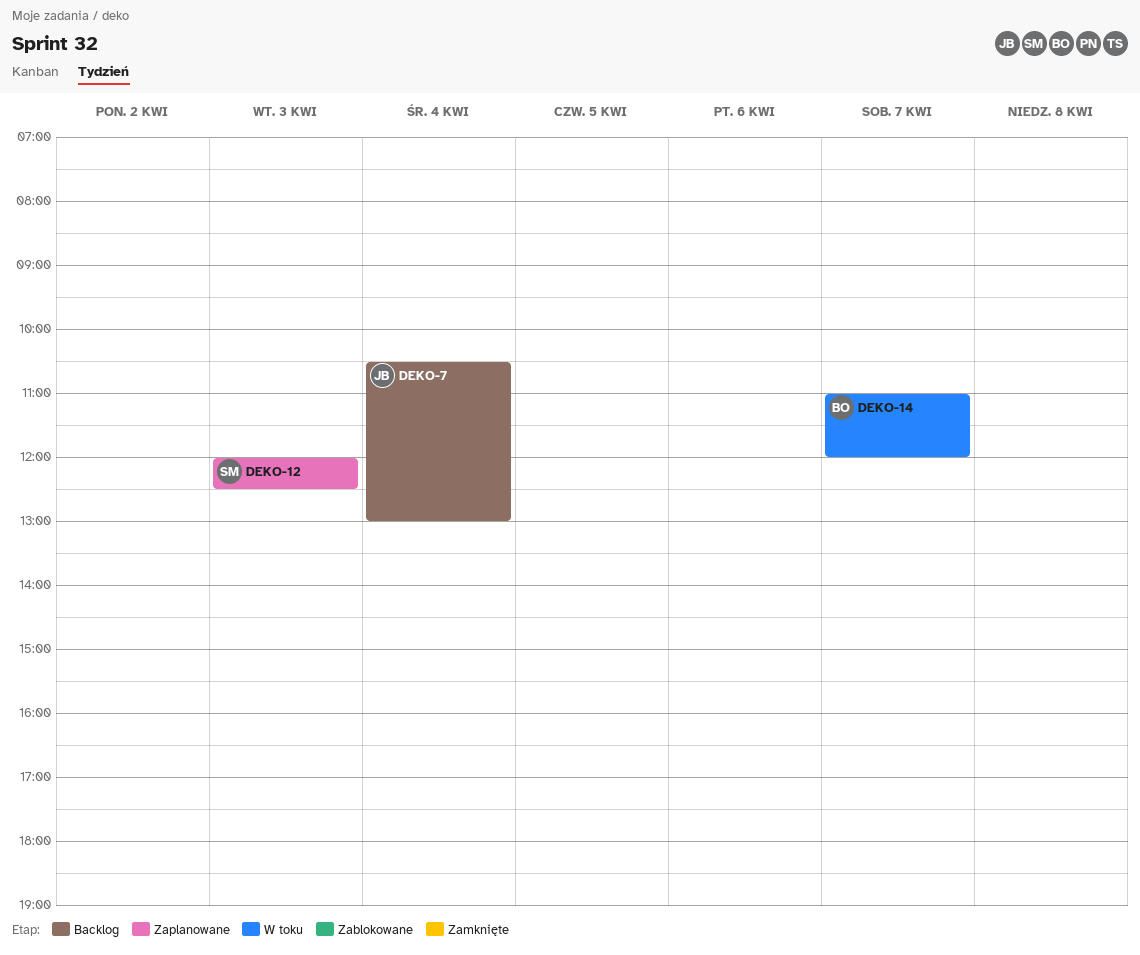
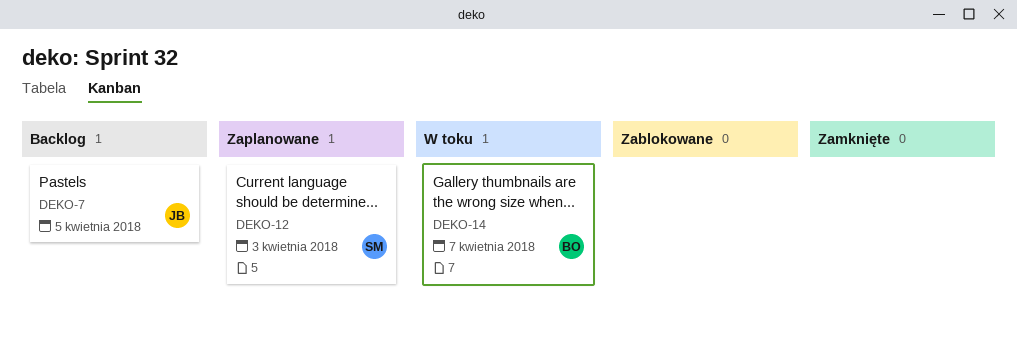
DEKO-7, day: Apr 4 -> Apr 5

